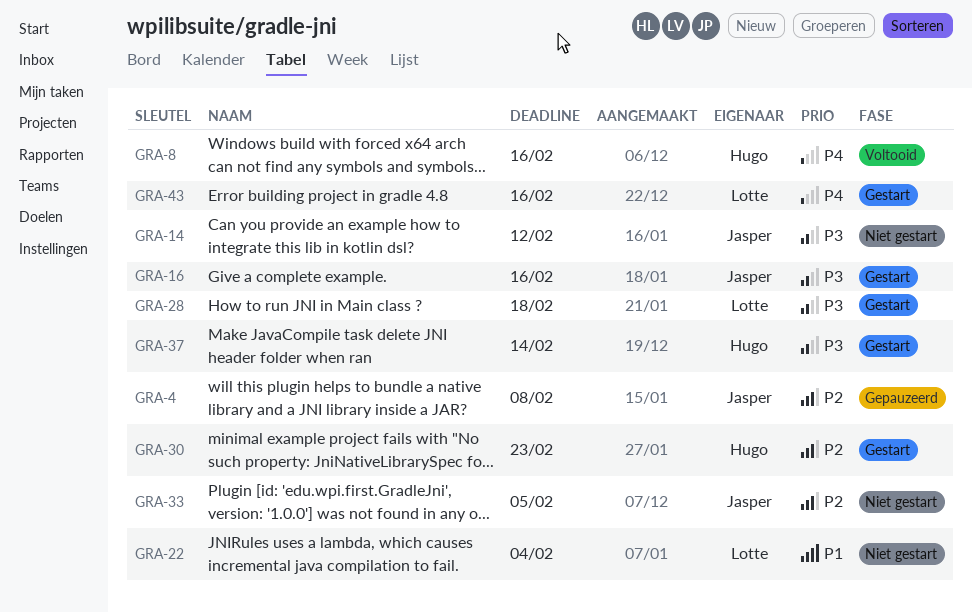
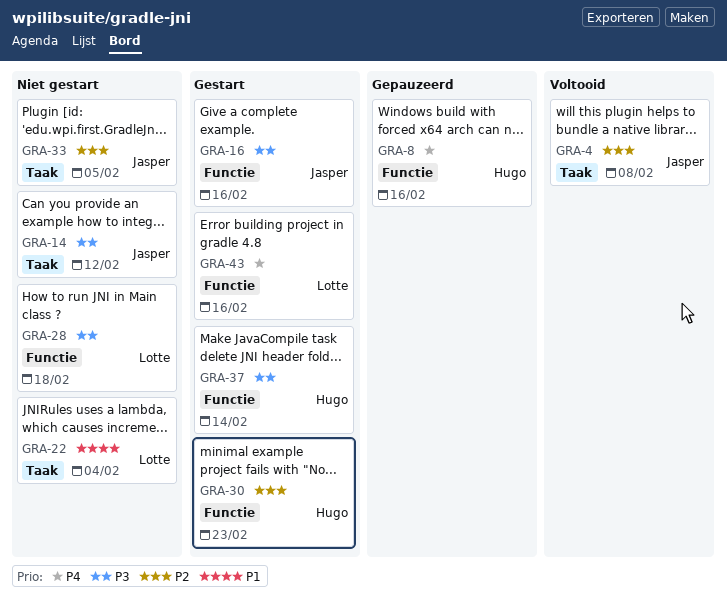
GRA-4, status: Gepauzeerd -> Voltooid
GRA-8, status: Voltooid -> Gepauzeerd
GRA-28, status: Gestart -> Niet gestart

